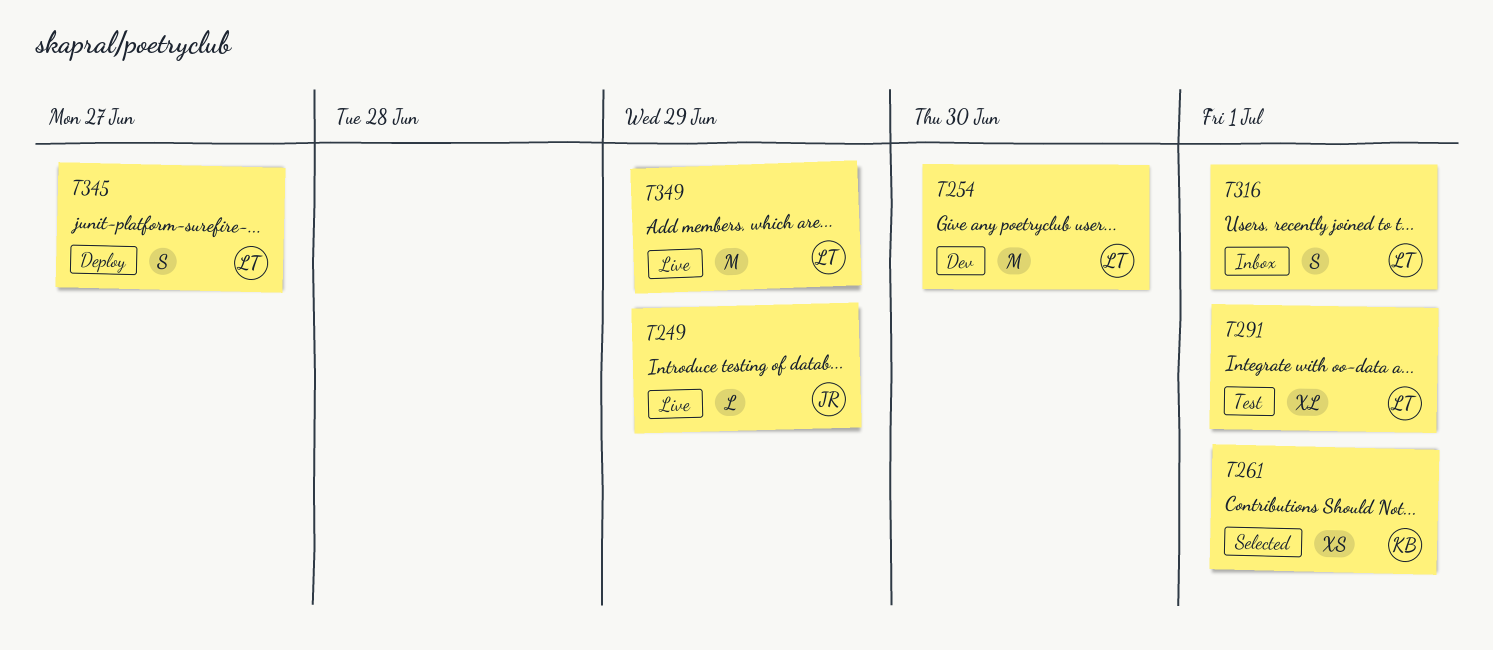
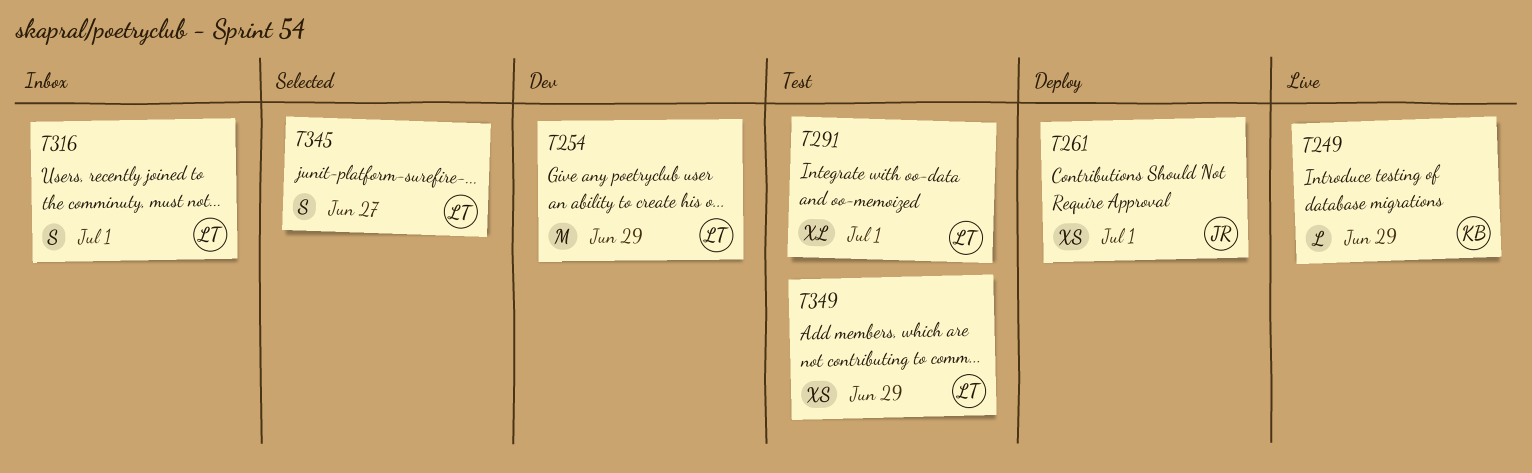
T249, owner: JR -> KB
T254, due: Jun 30 -> Jun 29
T261, status: Selected -> Deploy
T261, owner: KB -> JR
T345, status: Deploy -> Selected
T349, status: Live -> Test
T349, estimate: M -> XS

